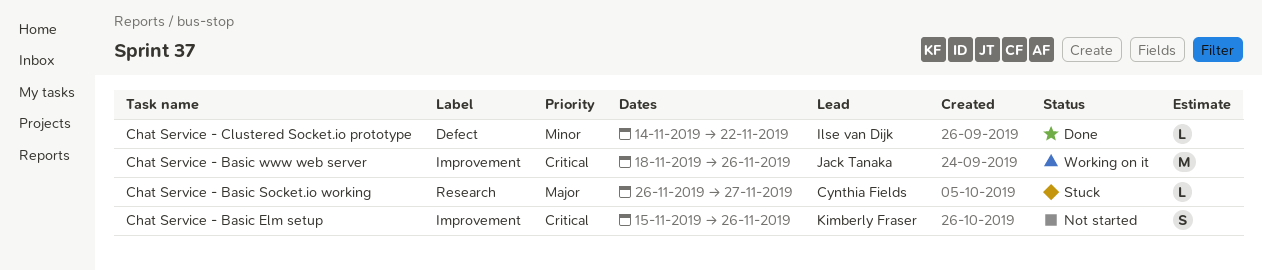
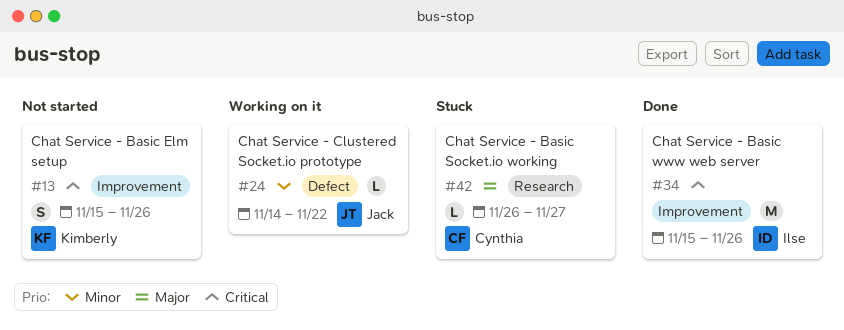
Chat Service - Basic www web server, status: Working on it -> Done
Chat Service - Basic www web server, owner: Jack Tanaka -> Ilse van Dijk
Chat Service - Basic www web server, start: Nov 18 -> Nov 15
Chat Service - Clustered Socket.io prototype, status: Done -> Working on it
Chat Service - Clustered Socket.io prototype, owner: Ilse van Dijk -> Jack Tanaka

